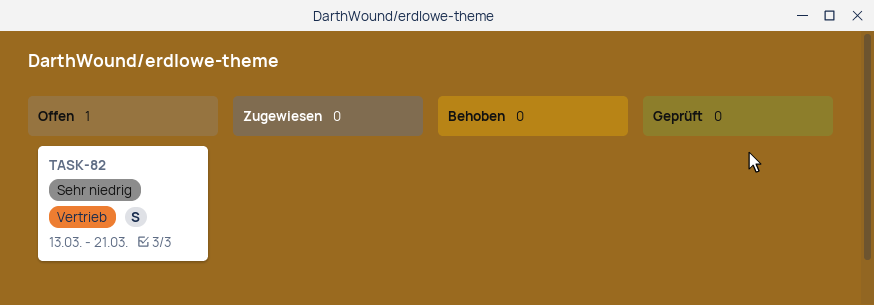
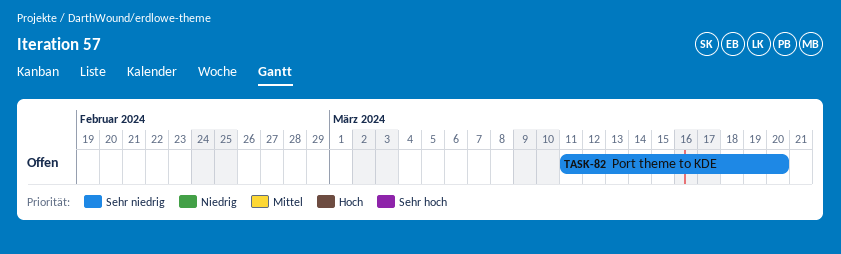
TASK-82, start: Mar 13 -> Mar 11
TASK-82, due: Mar 21 -> Mar 20

